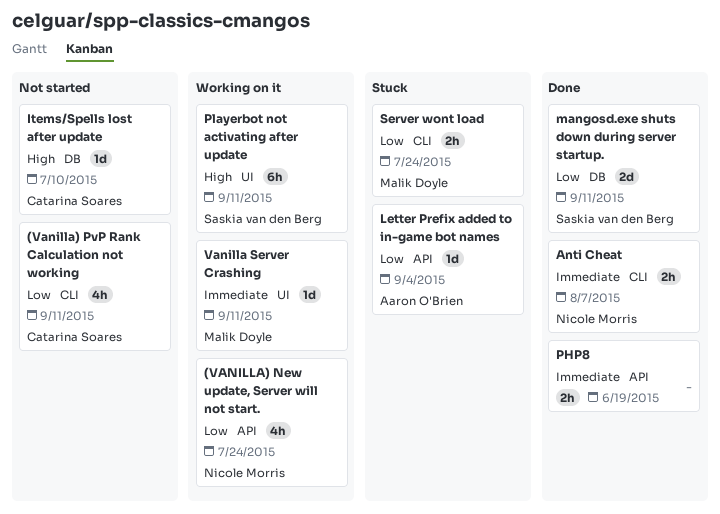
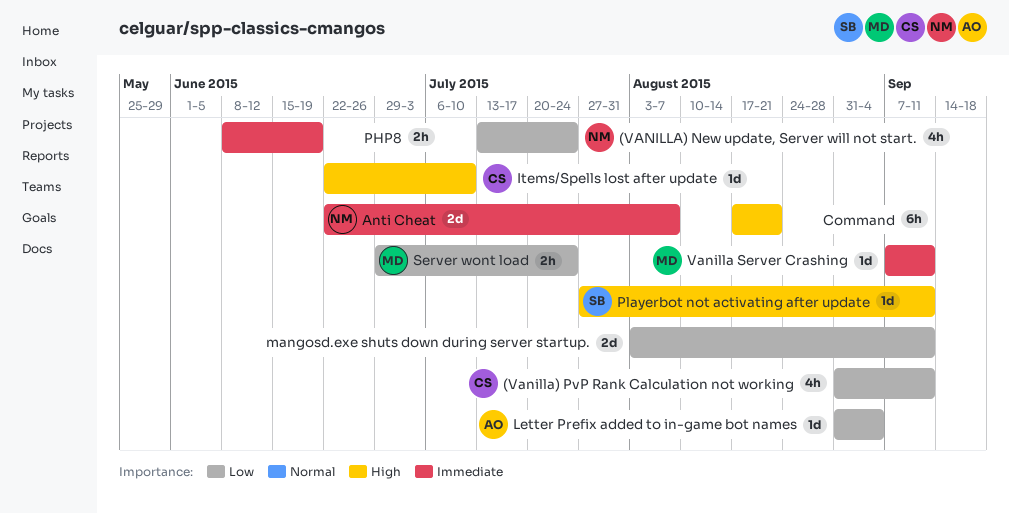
Anti Cheat, estimate: 2h -> 2d
Command: none -> present
mangosd.exe shuts down during server startup., owner: Saskia van den Berg -> none
Playerbot not activating after update, estimate: 6h -> 1d

